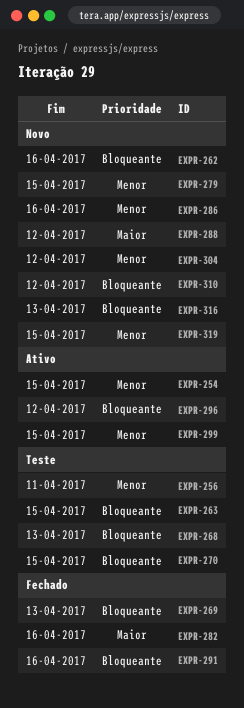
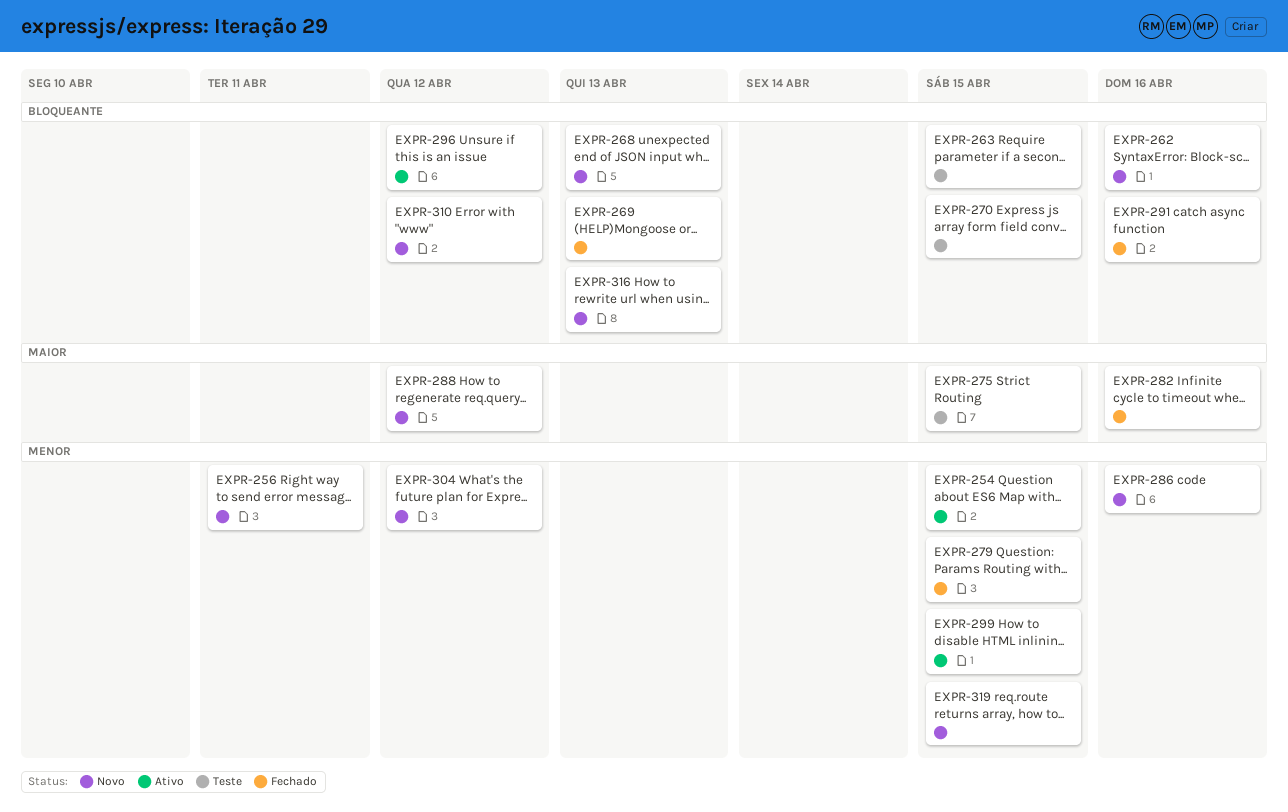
EXPR-256, status: Teste -> Novo
EXPR-268, status: Teste -> Novo
EXPR-275: none -> present
EXPR-279, status: Novo -> Fechado

